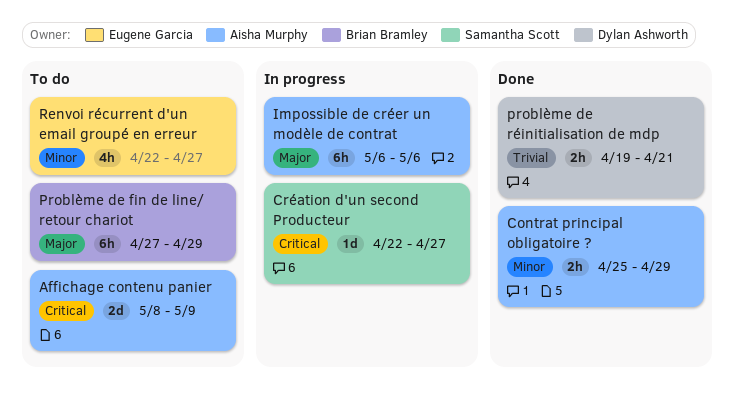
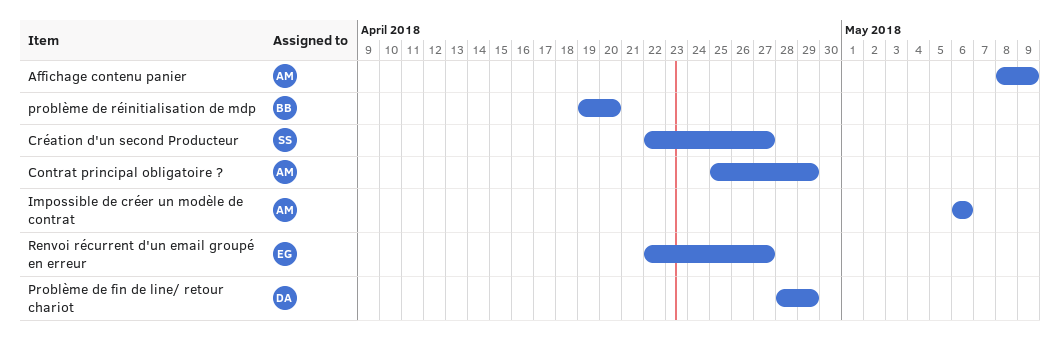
Problème de fin de line/ retour chariot, owner: Brian Bramley -> Dylan Ashworth
Problème de fin de line/ retour chariot, start: Apr 27 -> Apr 28
problème de réinitialisation de mdp, owner: Dylan Ashworth -> Brian Bramley
problème de réinitialisation de mdp, due: Apr 21 -> Apr 20

